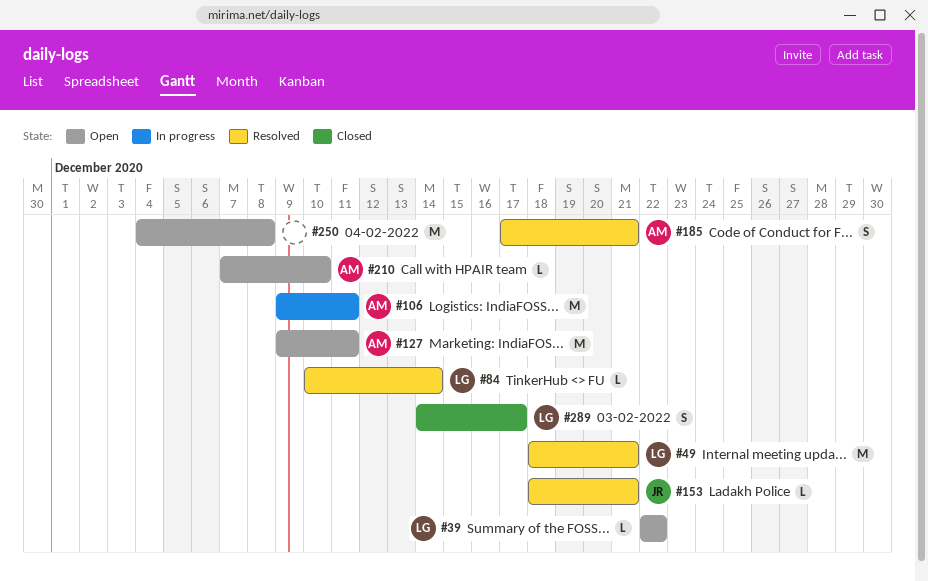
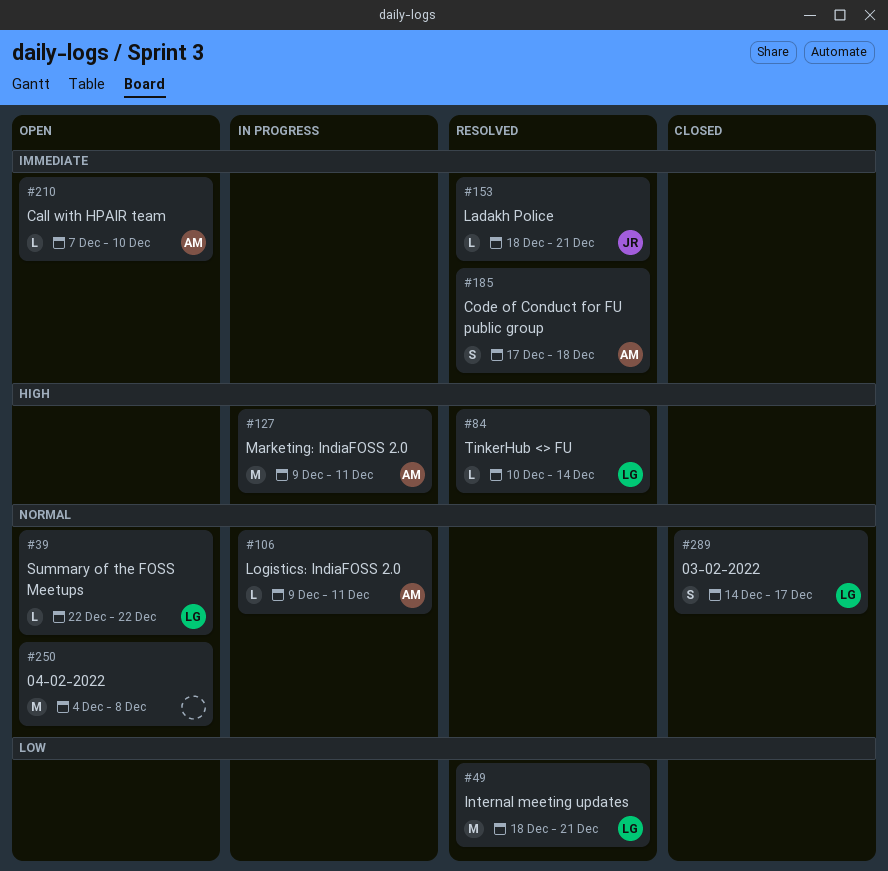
#106, estimate: M -> L
#127, status: Open -> In progress
#185, due: Dec 21 -> Dec 18

